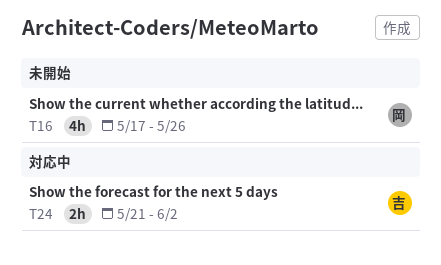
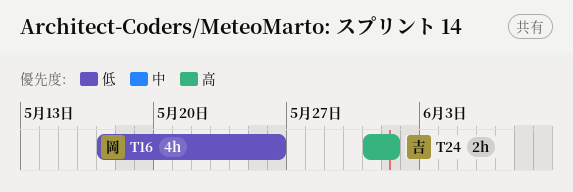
T24, start: May 21 -> May 31
T24, due: Jun 2 -> Jun 1

